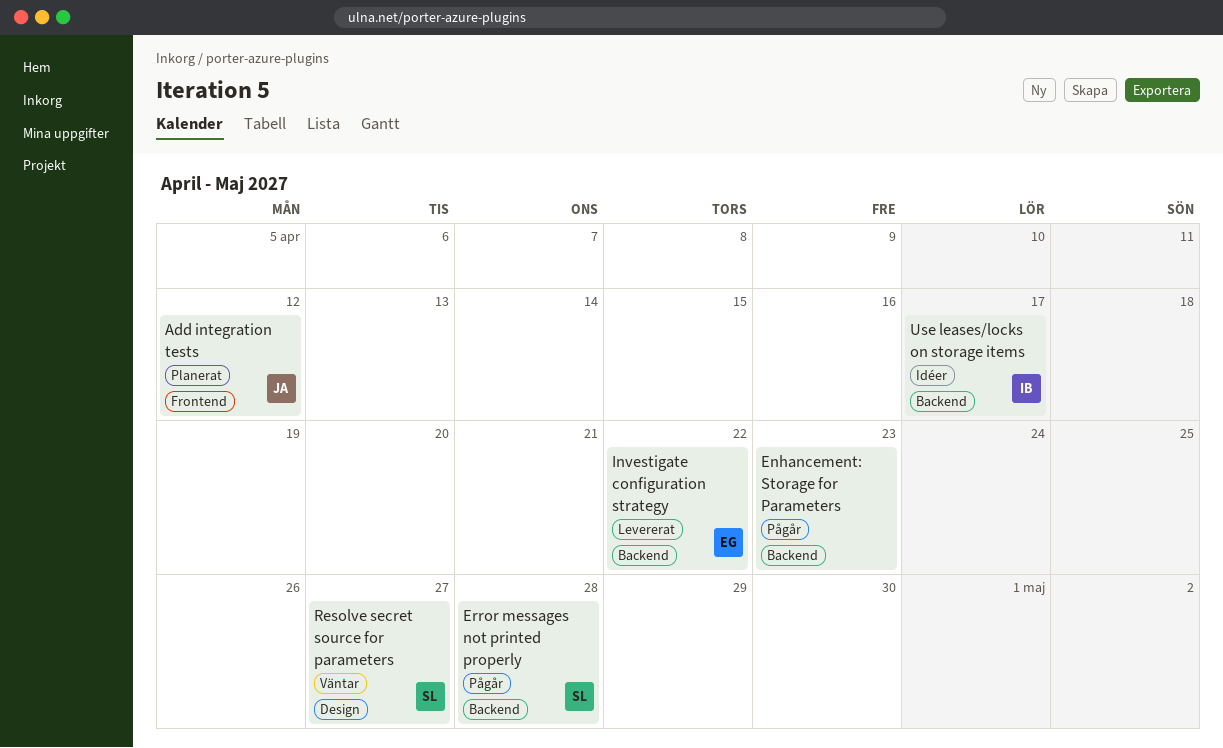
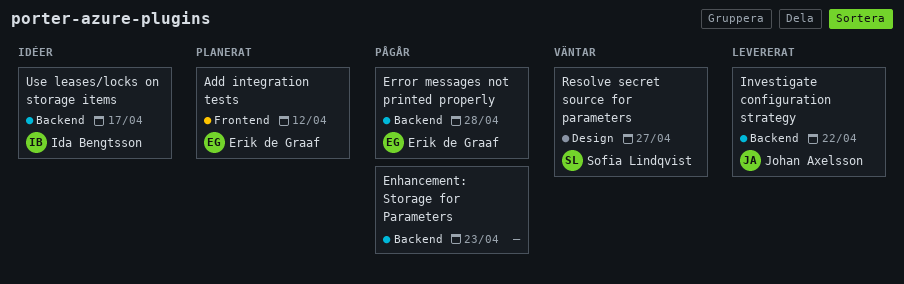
Add integration tests, owner: Johan Axelsson -> Erik de Graaf
Error messages not printed properly, owner: Sofia Lindqvist -> Erik de Graaf
Investigate configuration strategy, owner: Erik de Graaf -> Johan Axelsson

